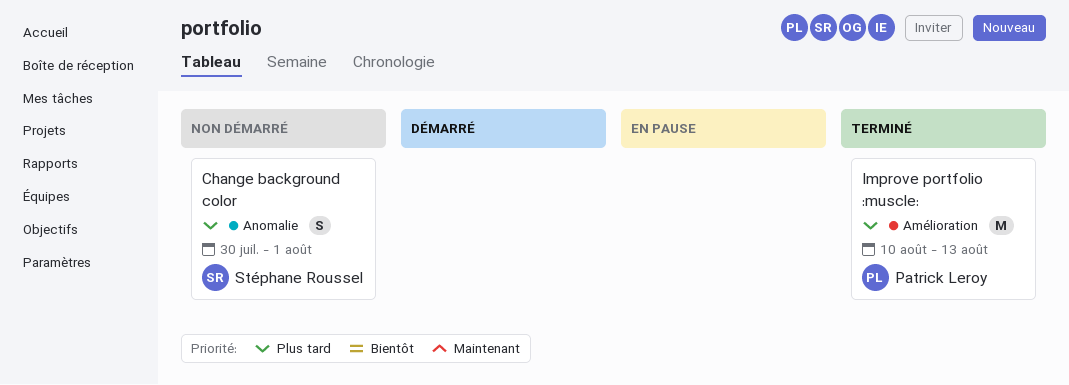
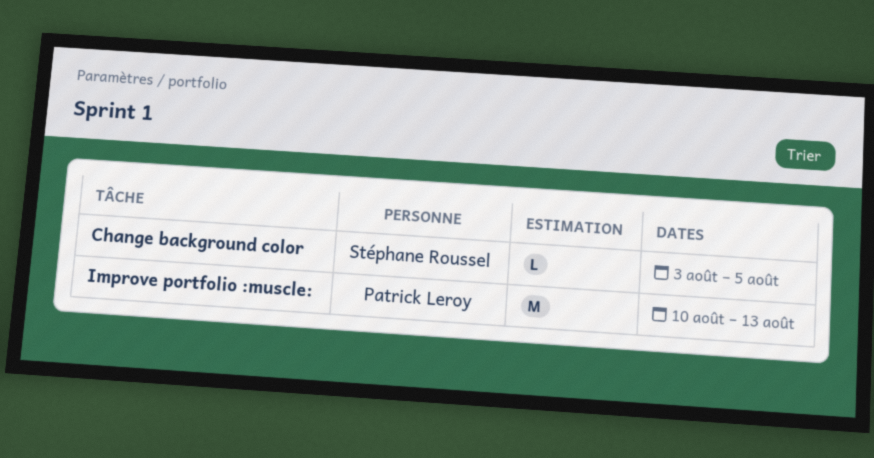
Change background color, estimate: S -> L
Change background color, start: Jul 30 -> Aug 3
Change background color, due: Aug 1 -> Aug 5

